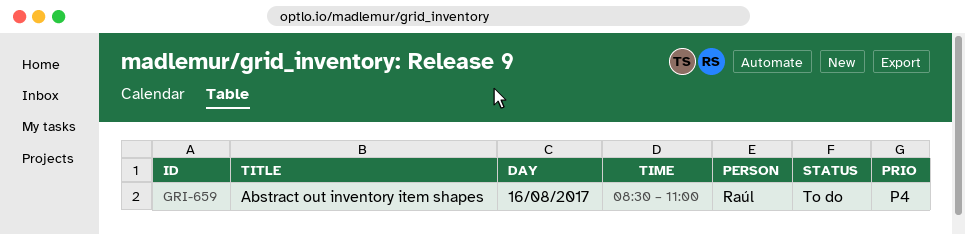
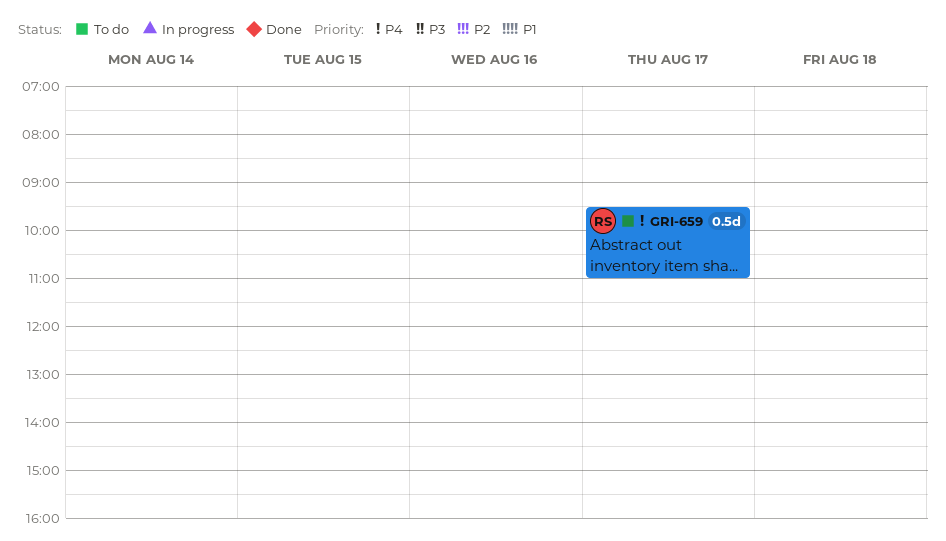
GRI-659, day: Aug 16 -> Aug 17
GRI-659, begins: 08:30 -> 09:30

